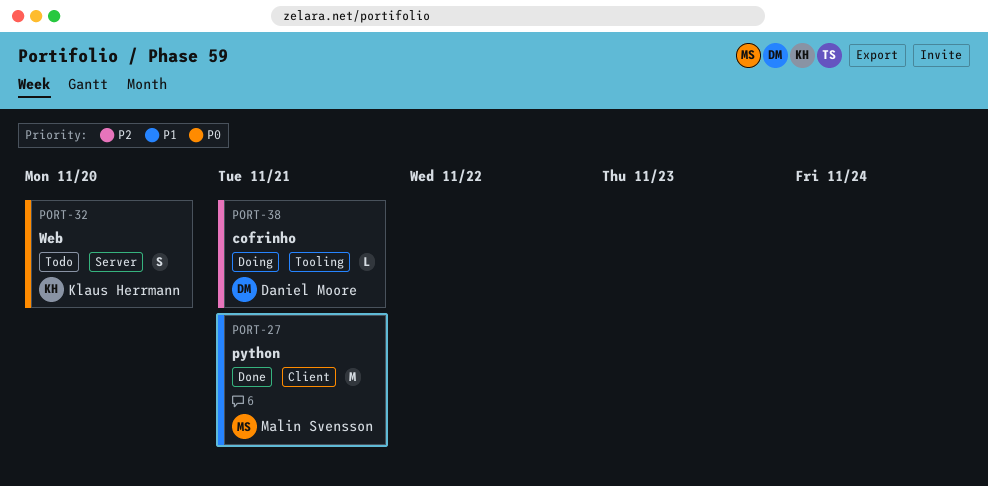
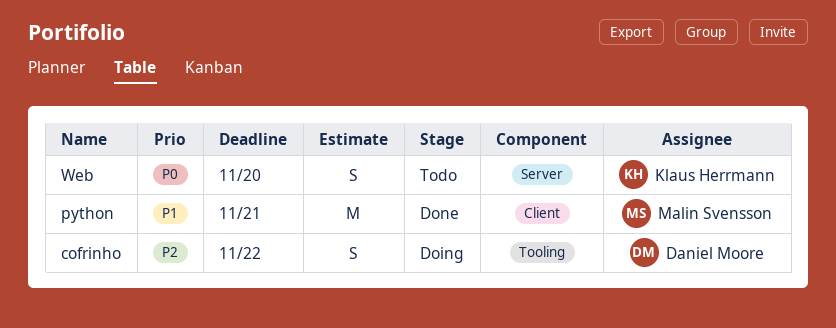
cofrinho, estimate: L -> S
cofrinho, due: Nov 21 -> Nov 22

